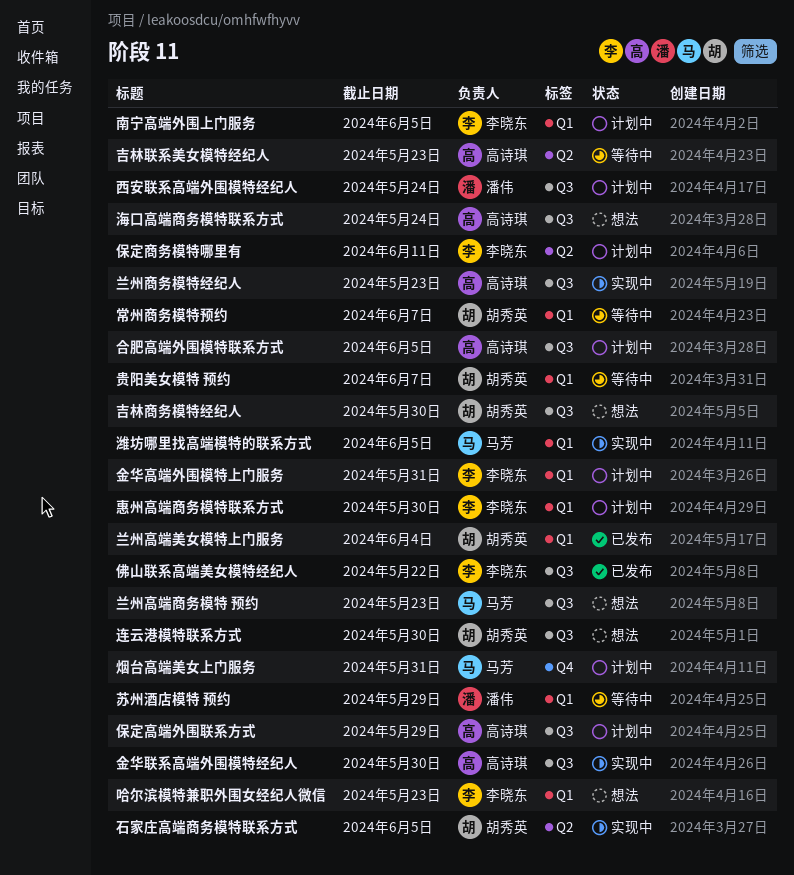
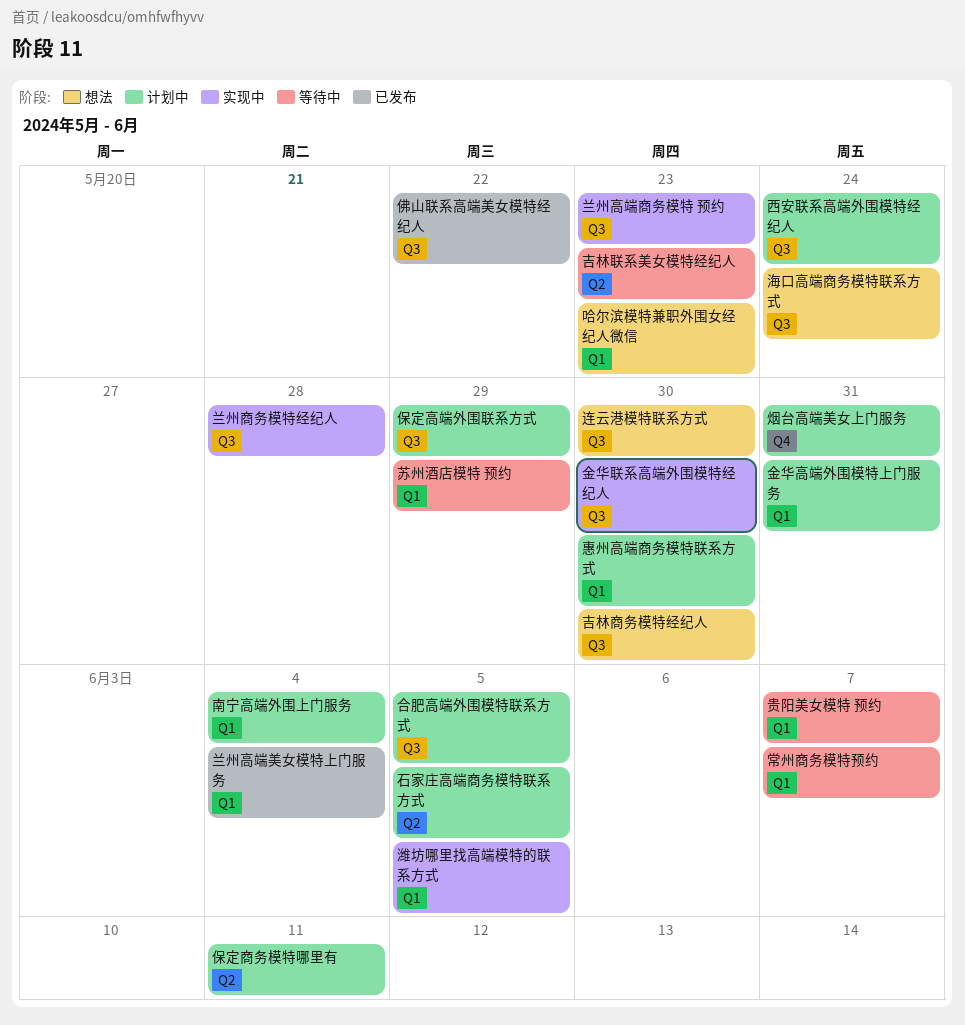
兰州商务模特经纪人, due: May 23 -> May 28
兰州高端商务模特 预约, status: 想法 -> 实现中
南宁高端外围上门服务, due: Jun 5 -> Jun 4
石家庄高端商务模特联系方式, status: 实现中 -> 计划中

